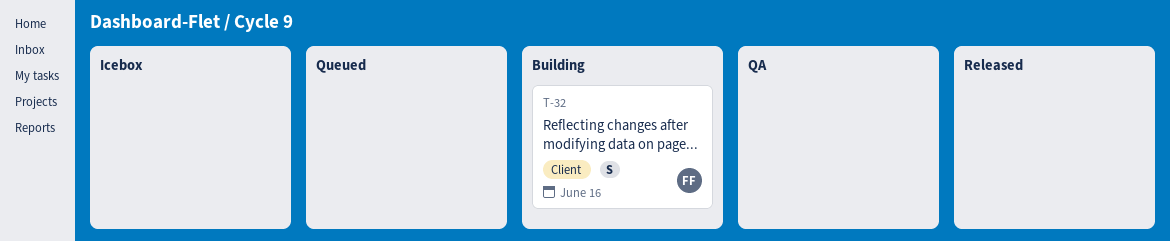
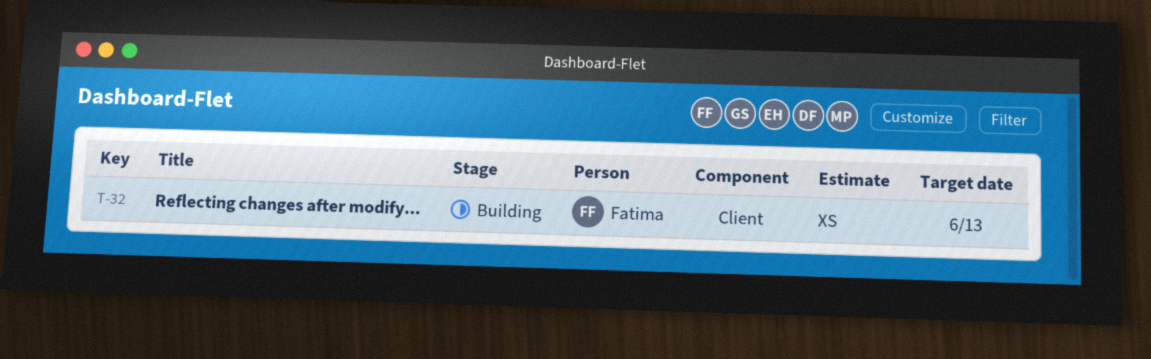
T-32, estimate: S -> XS
T-32, due: Jun 16 -> Jun 13

